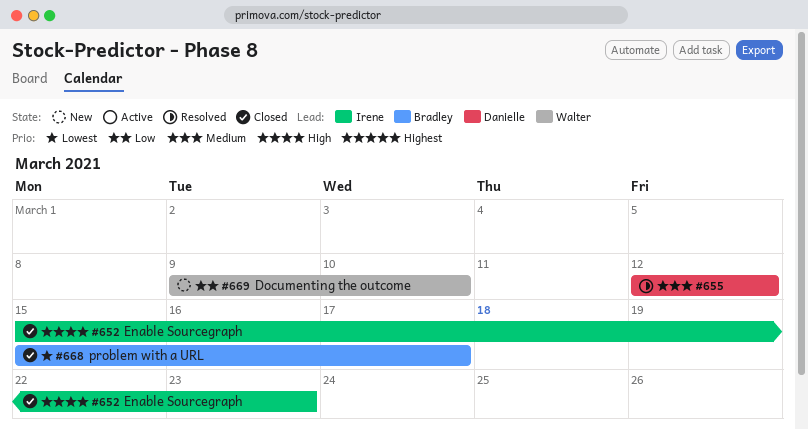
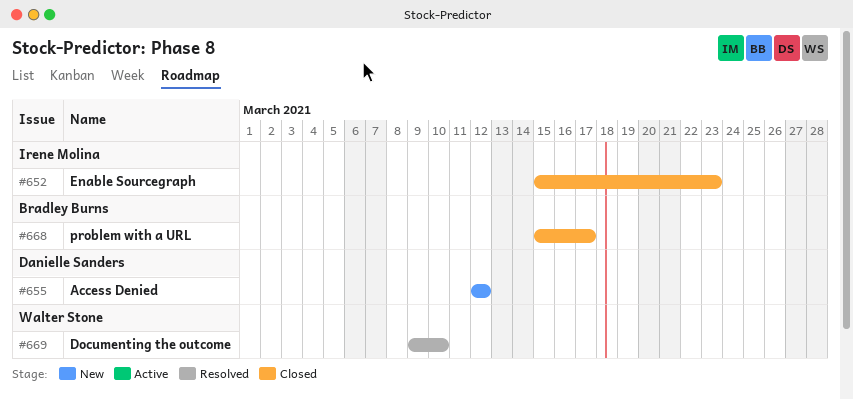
#655, status: Resolved -> New
#669, status: New -> Resolved

